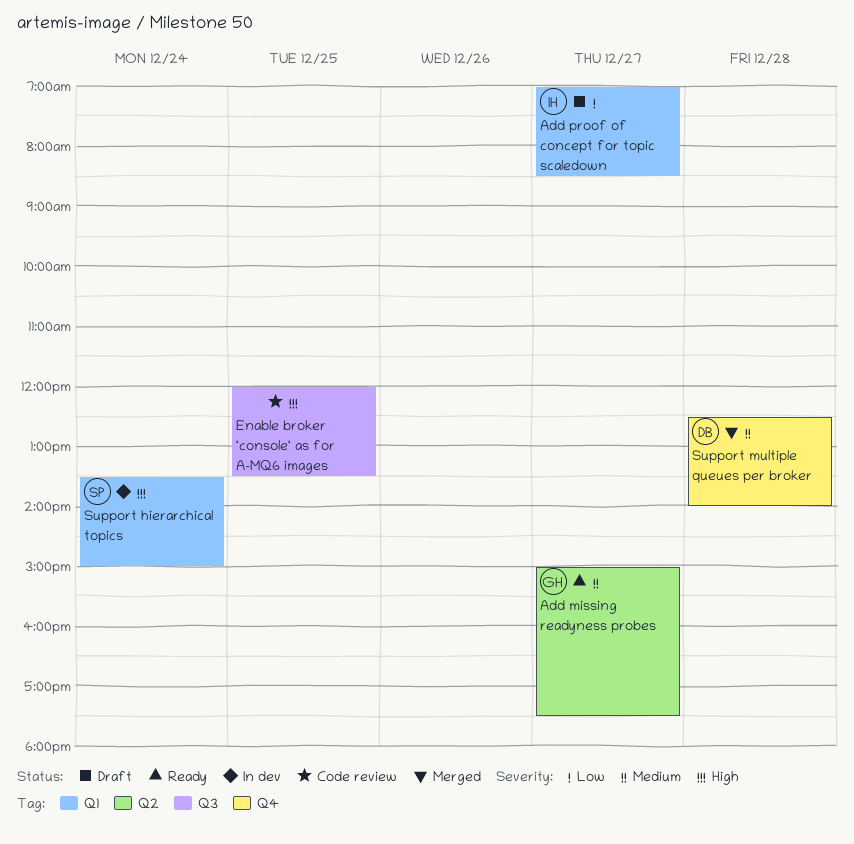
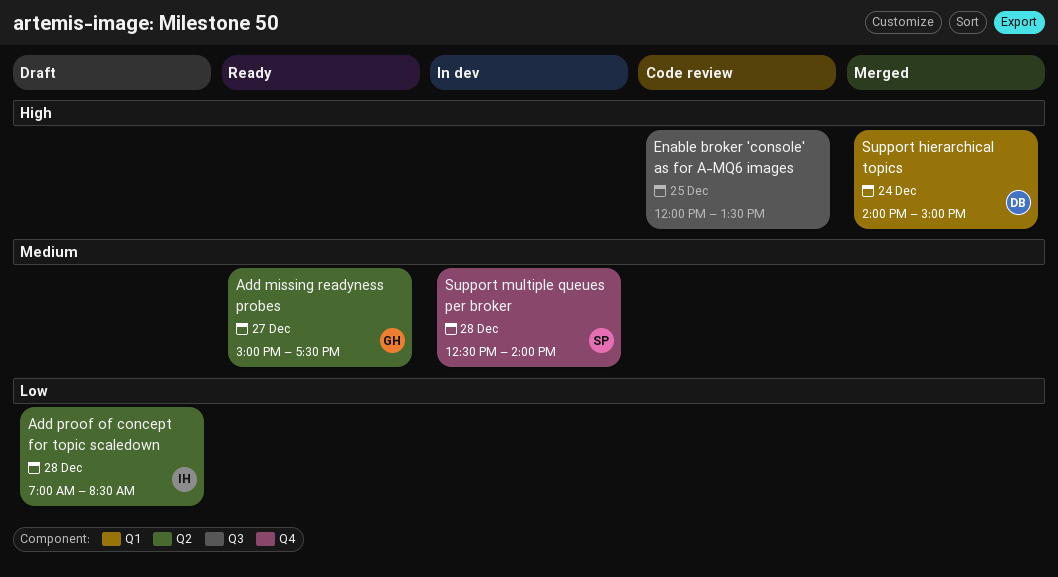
Add proof of concept for topic scaledown, label: Q1 -> Q2
Add proof of concept for topic scaledown, day: Dec 27 -> Dec 28
Support hierarchical topics, status: In dev -> Merged
Support hierarchical topics, owner: SP -> DB
Support hierarchical topics, begins: 13:30 -> 14:00
Support multiple queues per broker, status: Merged -> In dev
Support multiple queues per broker, owner: DB -> SP

